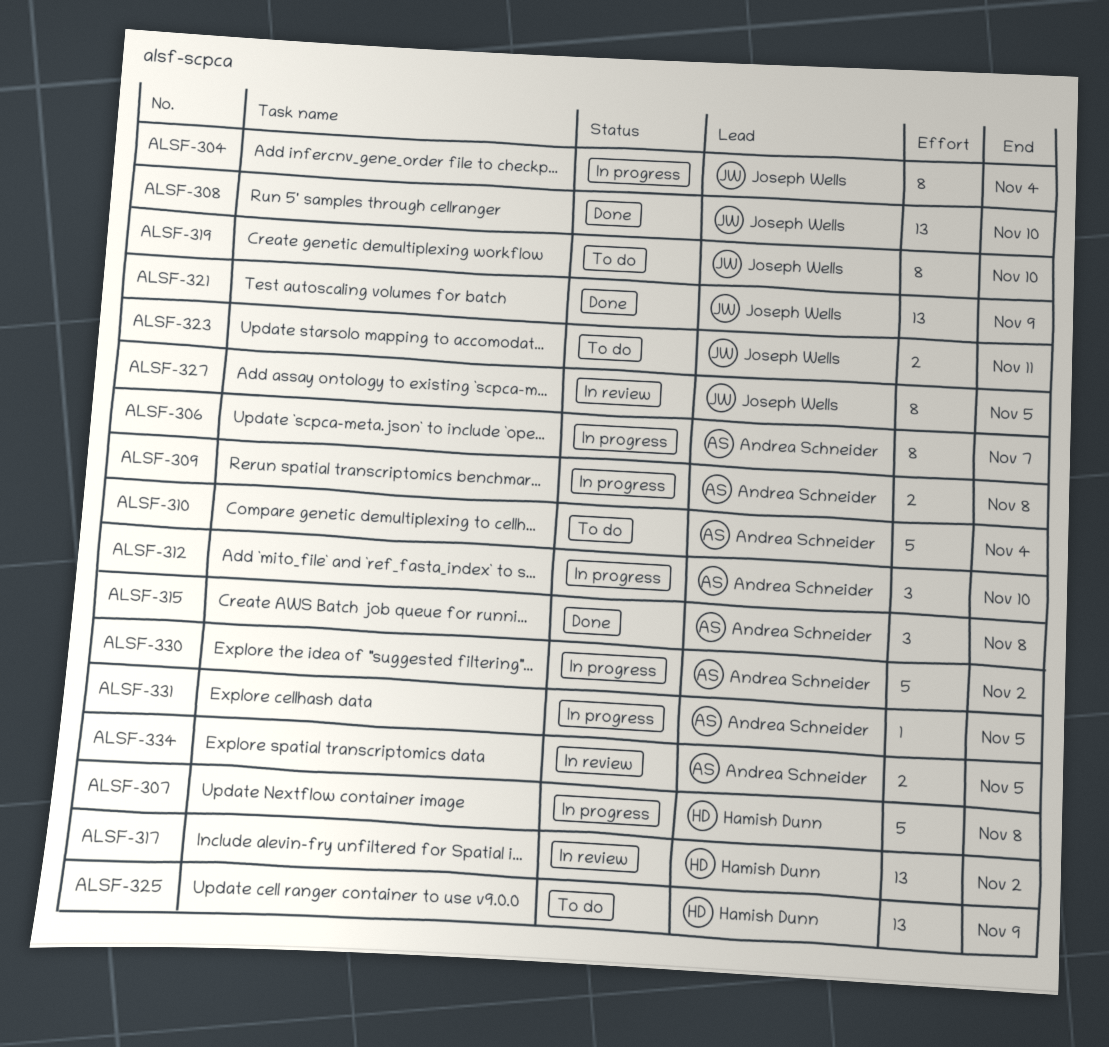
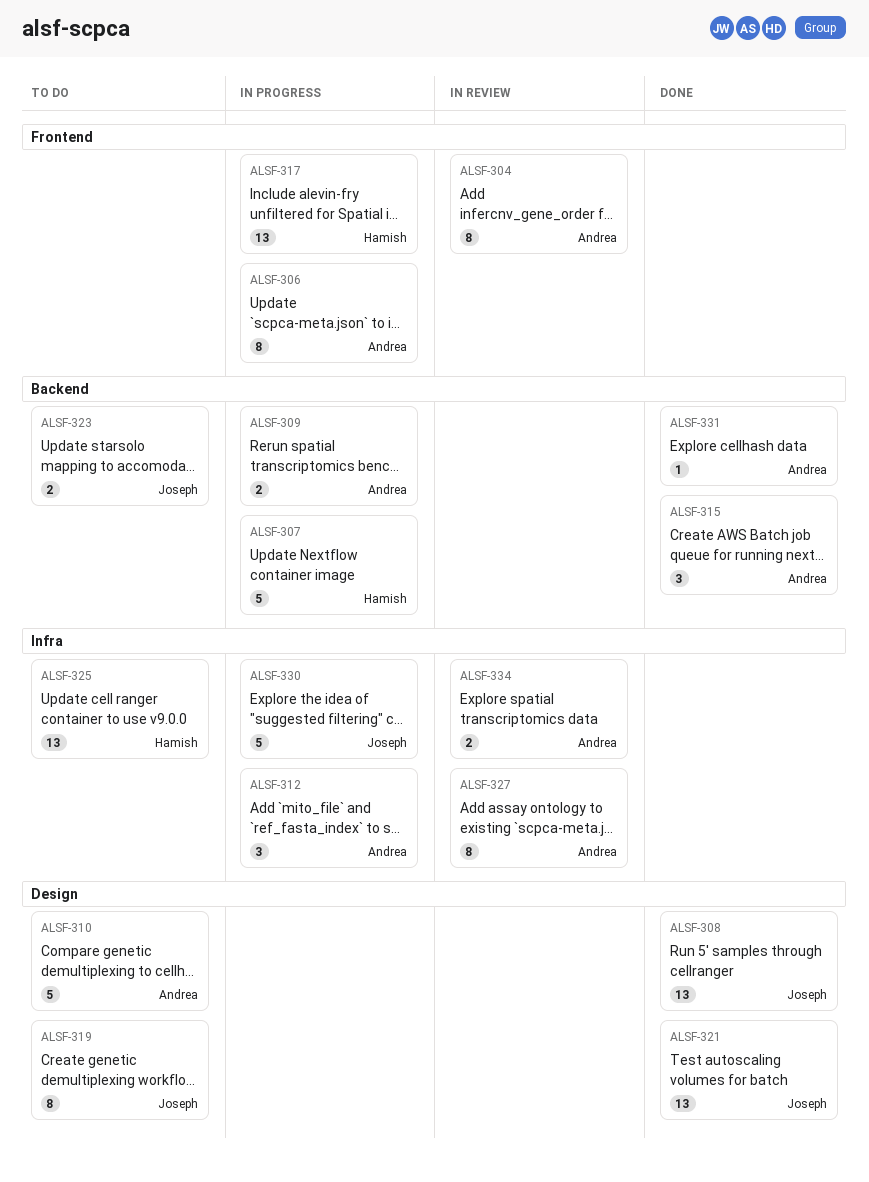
ALSF-304, status: In progress -> In review
ALSF-304, owner: Joseph Wells -> Andrea Schneider
ALSF-317, status: In review -> In progress
ALSF-327, owner: Joseph Wells -> Andrea Schneider
ALSF-330, owner: Andrea Schneider -> Joseph Wells
ALSF-331, status: In progress -> Done

